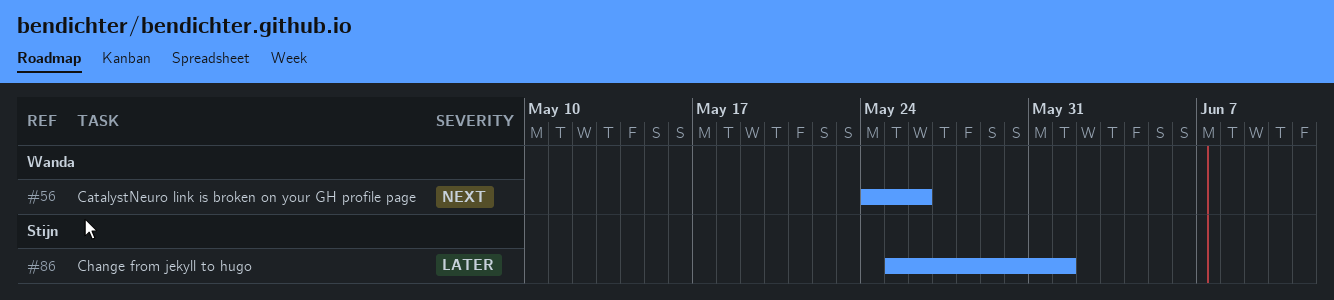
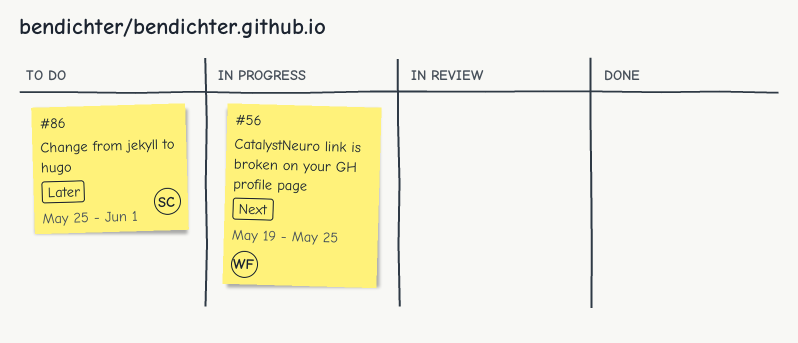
#56, start: May 24 -> May 19
#56, due: May 26 -> May 25

